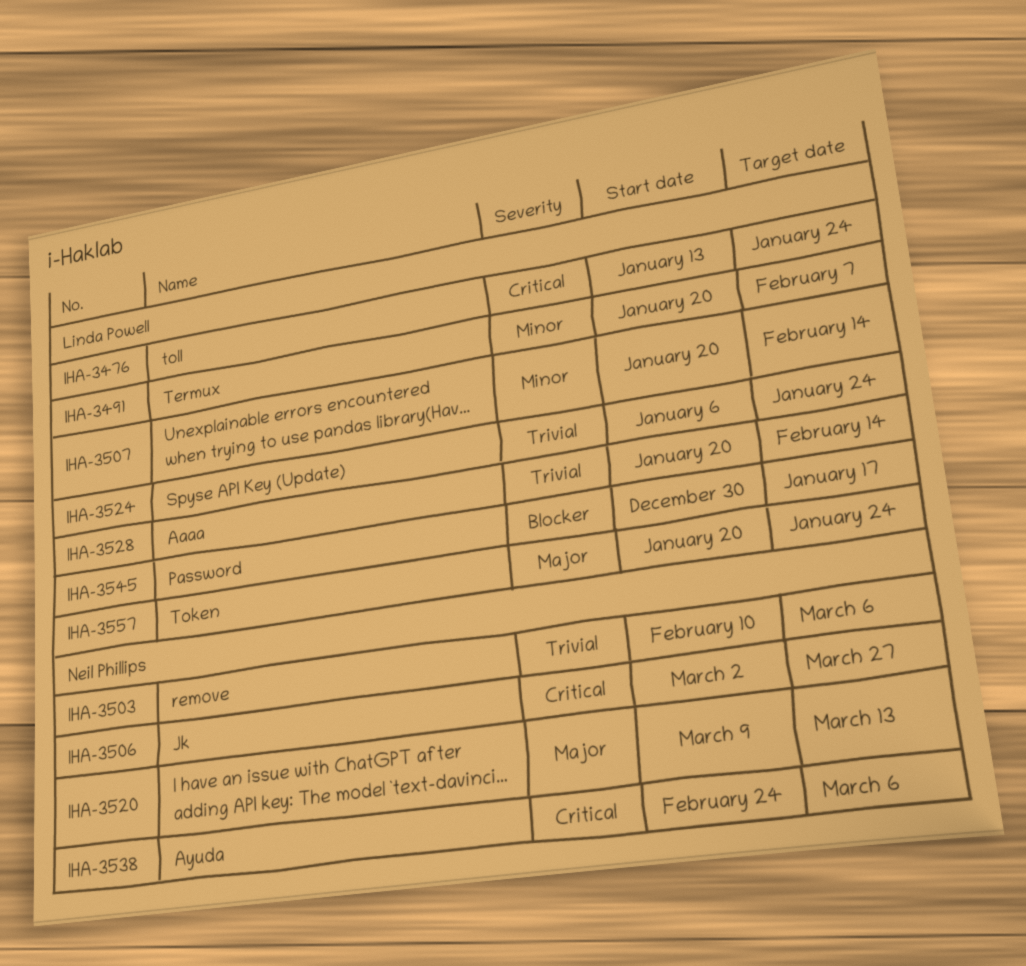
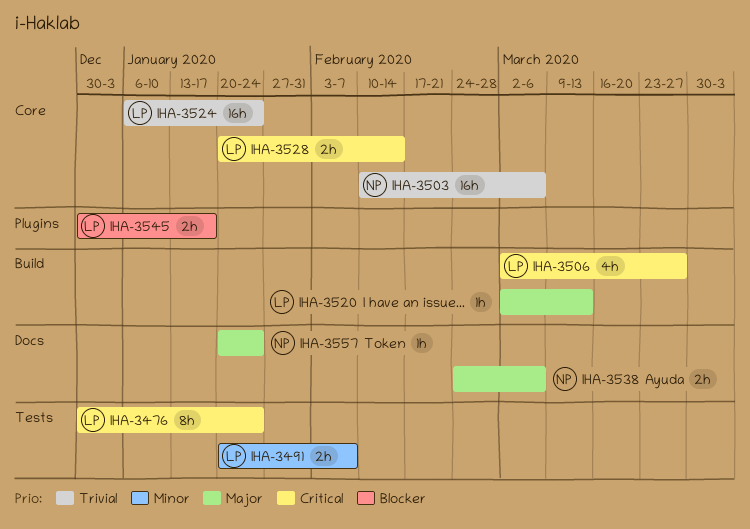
IHA-3476, start: Jan 13 -> Dec 30
IHA-3506, owner: Neil Phillips -> Linda Powell
IHA-3507: present -> none
IHA-3520, owner: Neil Phillips -> Linda Powell
IHA-3520, start: Mar 9 -> Mar 2
IHA-3528, priority: Trivial -> Critical
IHA-3538, priority: Critical -> Major
IHA-3557, owner: Linda Powell -> Neil Phillips

